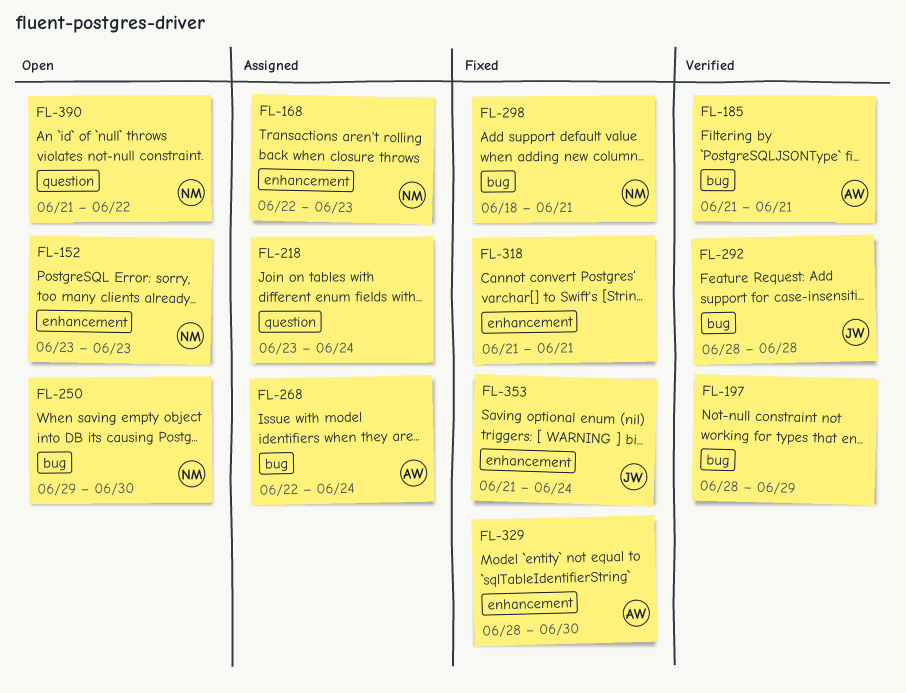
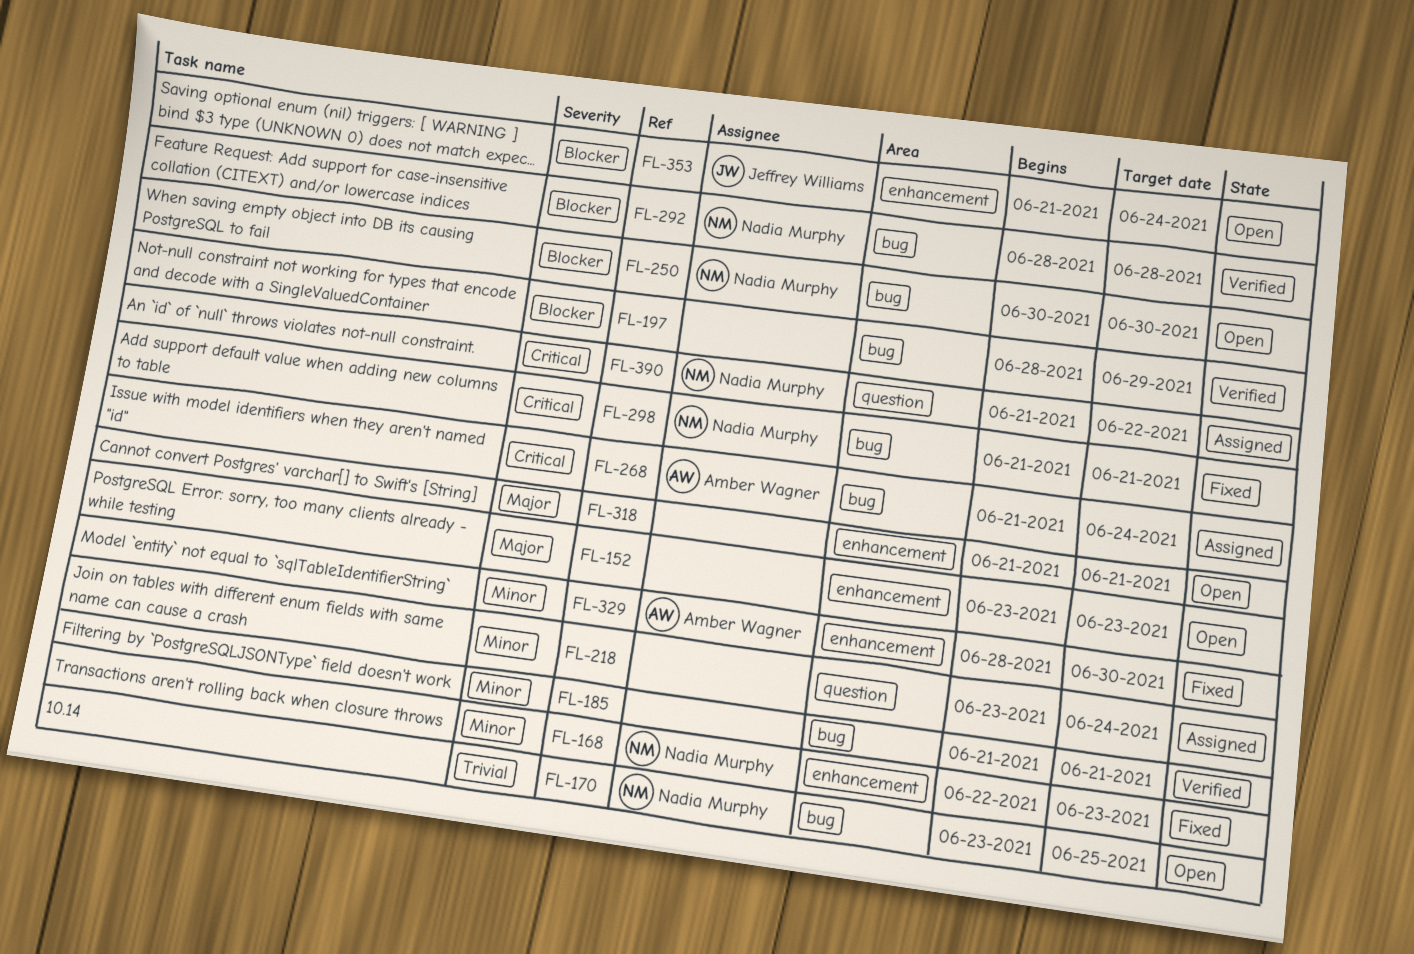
FL-152, owner: Nadia Murphy -> none
FL-168, status: Assigned -> Fixed
FL-170: none -> present
FL-185, owner: Amber Wagner -> none
FL-250, start: Jun 29 -> Jun 30
FL-268, start: Jun 22 -> Jun 21
FL-292, owner: Jeffrey Williams -> Nadia Murphy
FL-298, start: Jun 18 -> Jun 21
FL-318, status: Fixed -> Open
FL-353, status: Fixed -> Open
FL-390, status: Open -> Assigned

